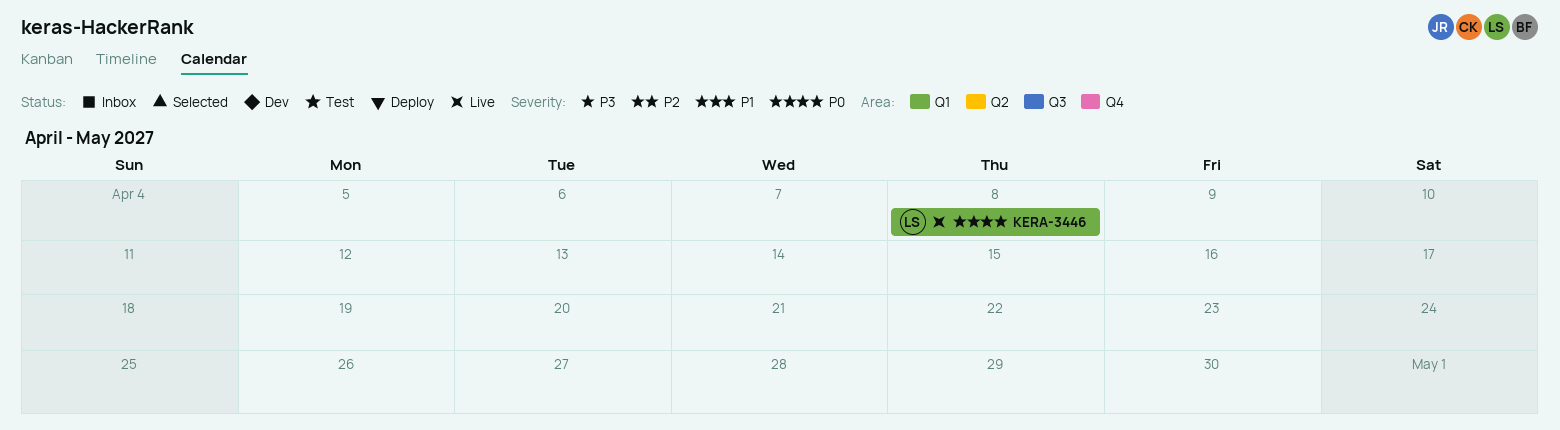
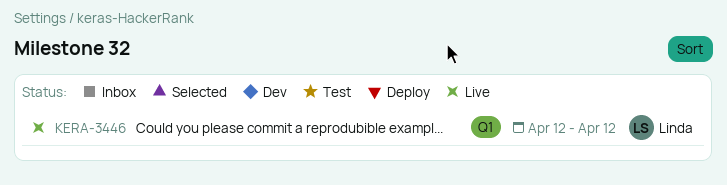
KERA-3446, start: Apr 8 -> Apr 12
KERA-3446, due: Apr 8 -> Apr 12

